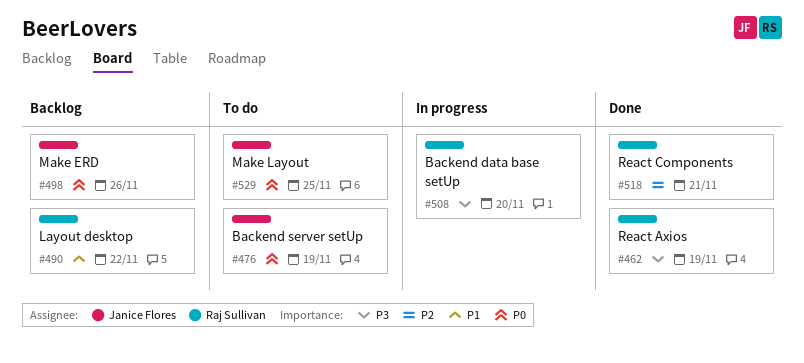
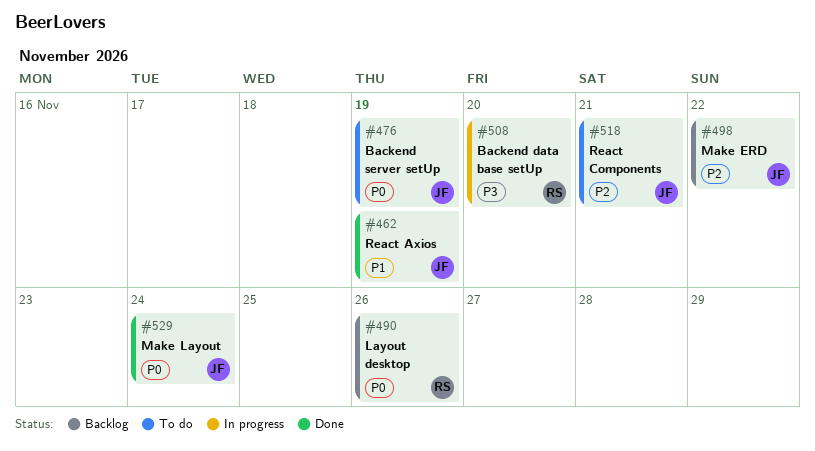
#462, owner: Raj Sullivan -> Janice Flores
#462, priority: P3 -> P1
#490, priority: P1 -> P0
#490, due: Nov 22 -> Nov 26
#498, priority: P0 -> P2
#498, due: Nov 26 -> Nov 22
#518, status: Done -> To do
#518, owner: Raj Sullivan -> Janice Flores
#529, status: To do -> Done
#529, due: Nov 25 -> Nov 24

